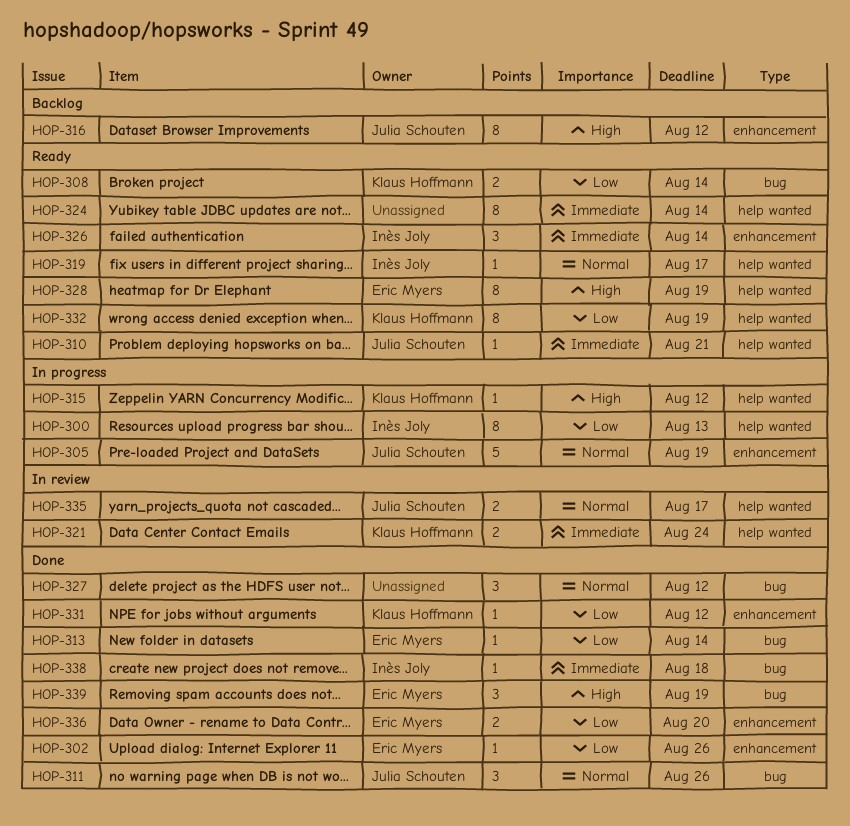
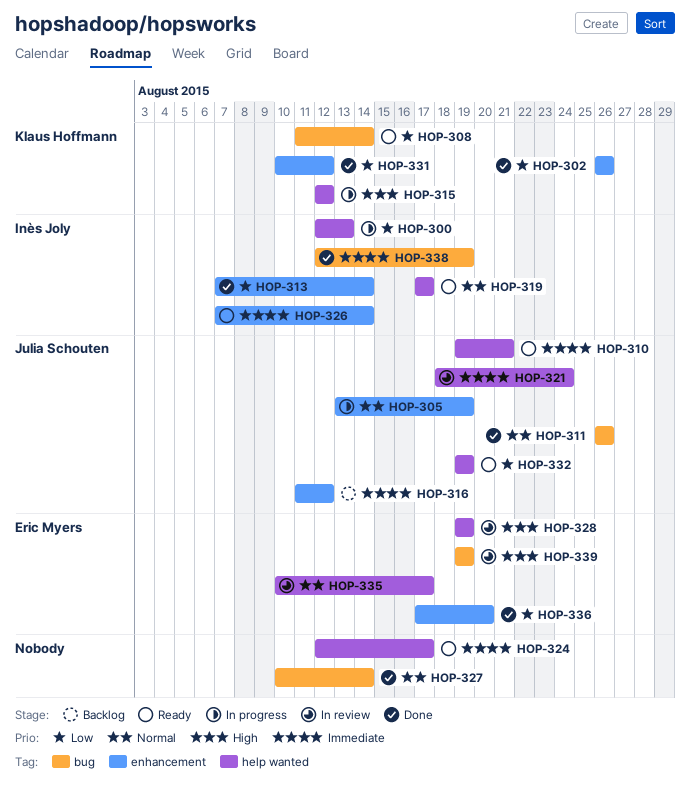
HOP-302, owner: Eric Myers -> Klaus Hoffmann
HOP-313, owner: Eric Myers -> Inès Joly
HOP-313, label: bug -> enhancement
HOP-316, priority: High -> Immediate
HOP-321, owner: Klaus Hoffmann -> Julia Schouten
HOP-324, due: Aug 14 -> Aug 17
HOP-327, due: Aug 12 -> Aug 14
HOP-328, status: Ready -> In review
HOP-332, owner: Klaus Hoffmann -> Julia Schouten
HOP-335, owner: Julia Schouten -> Eric Myers
HOP-338, due: Aug 18 -> Aug 19
HOP-339, status: Done -> In review

